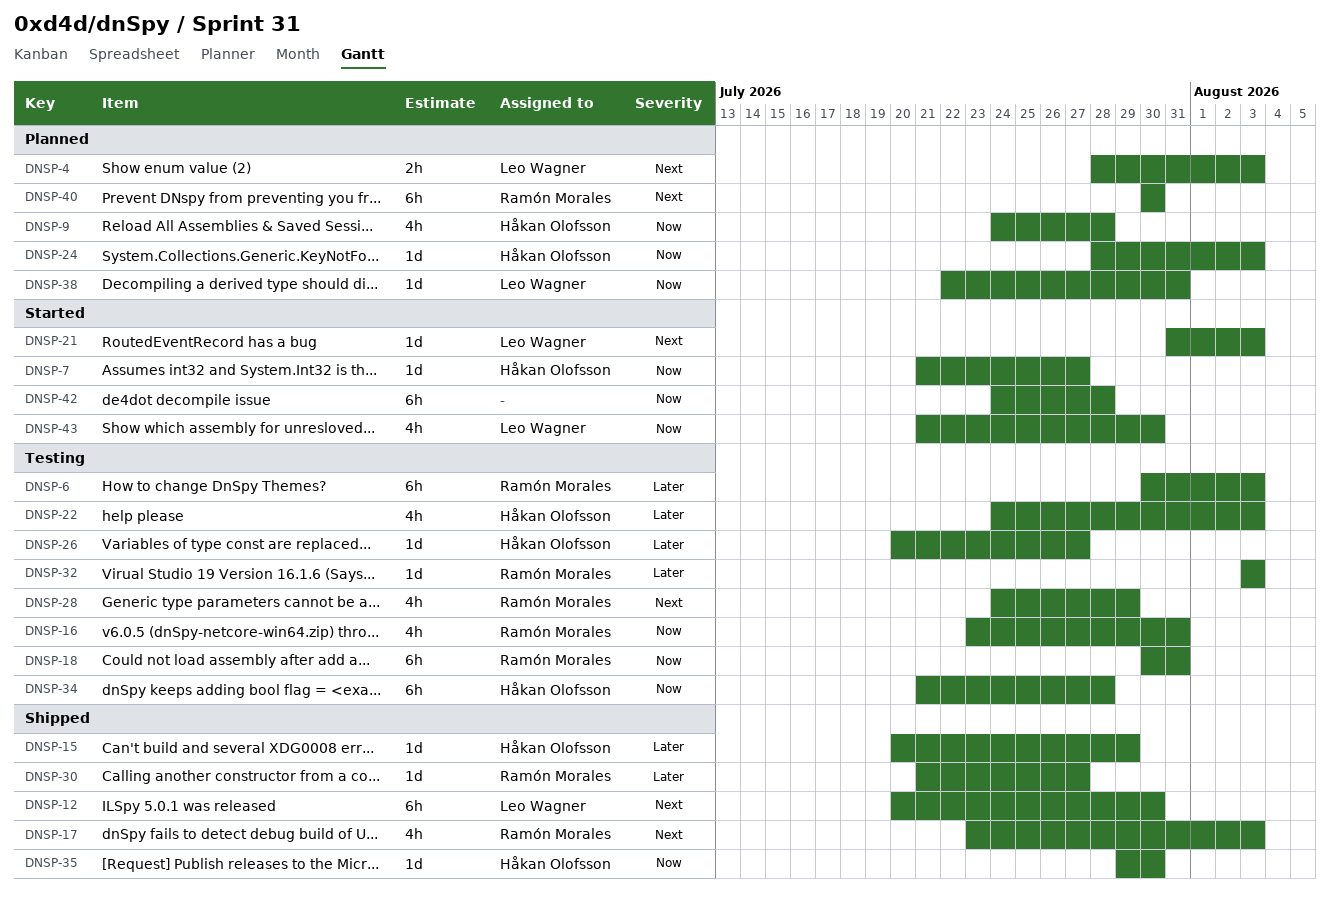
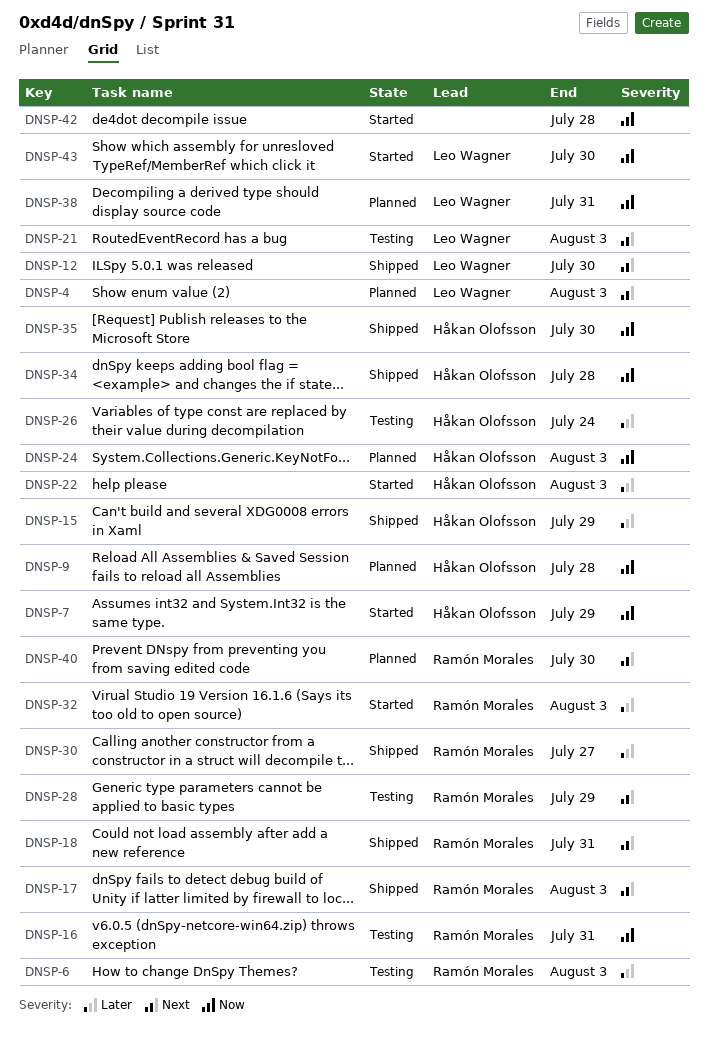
DNSP-7, due: Jul 27 -> Jul 29
DNSP-18, status: Testing -> Shipped
DNSP-18, priority: Now -> Next
DNSP-21, status: Started -> Testing
DNSP-22, status: Testing -> Started
DNSP-26, due: Jul 27 -> Jul 24
DNSP-32, status: Testing -> Started
DNSP-34, status: Testing -> Shipped

